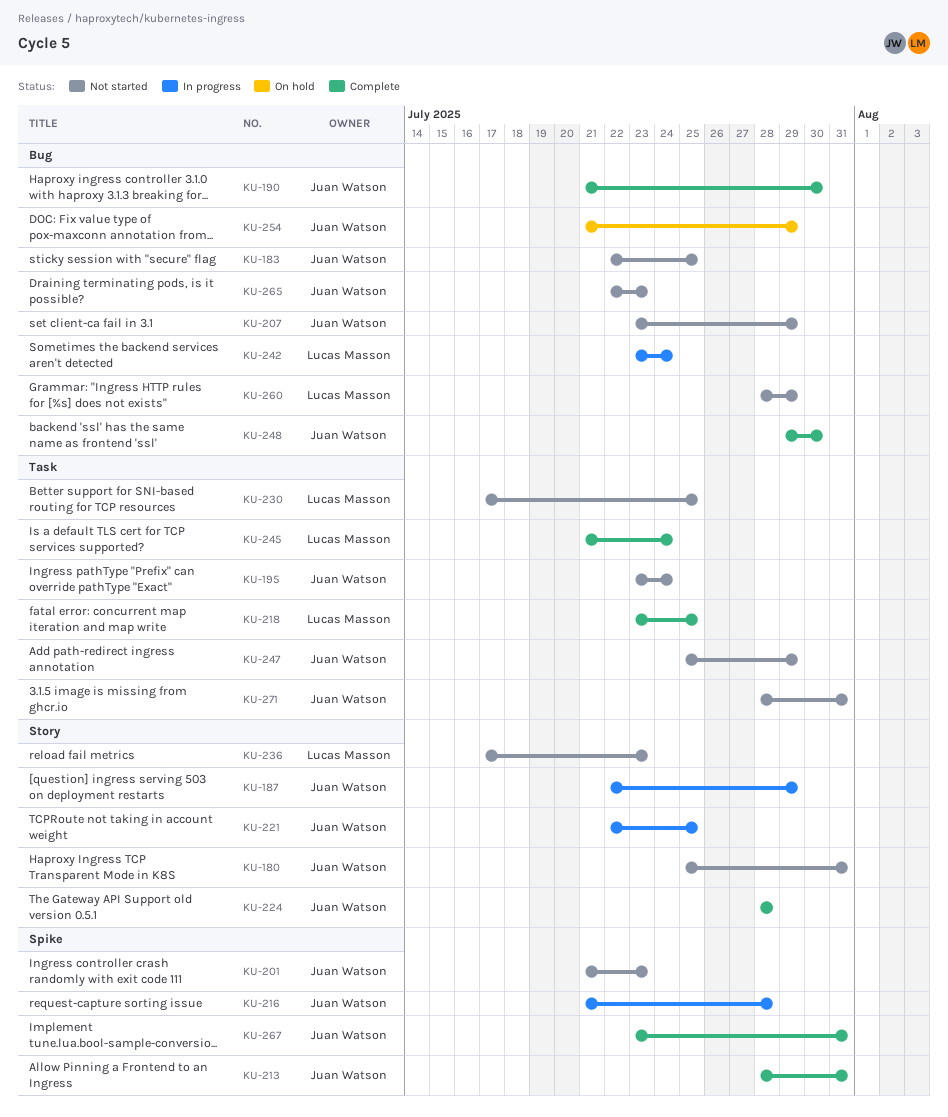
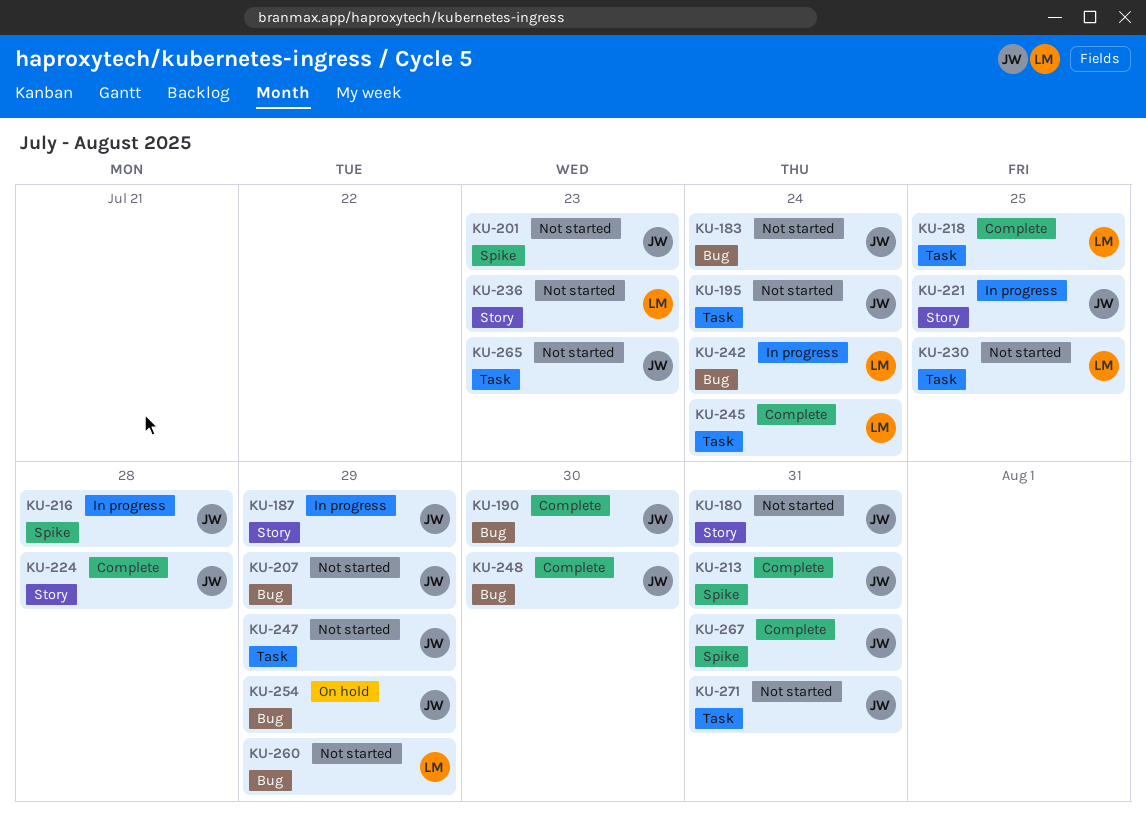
KU-183, due: Jul 25 -> Jul 24
KU-265, label: Bug -> Task

